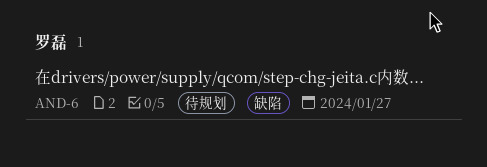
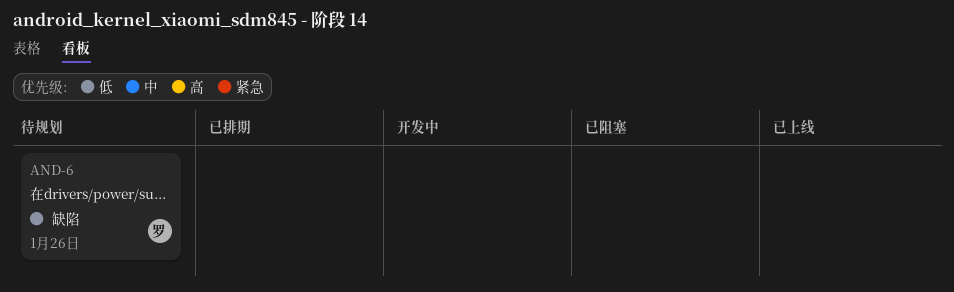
AND-6, due: Jan 27 -> Jan 26

